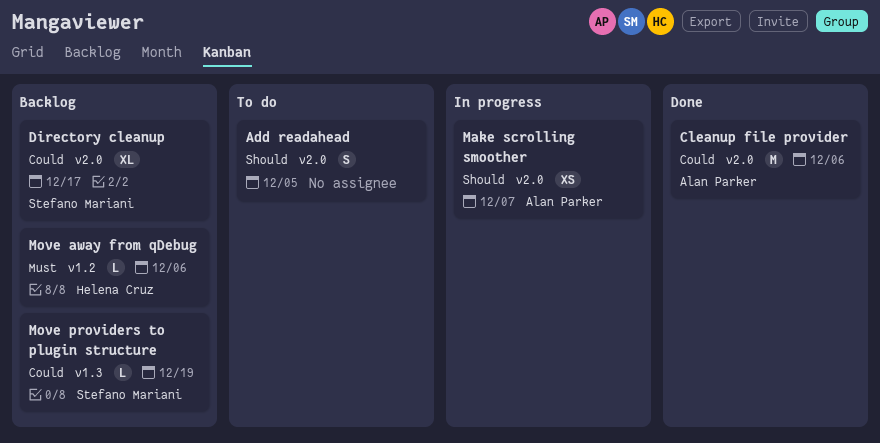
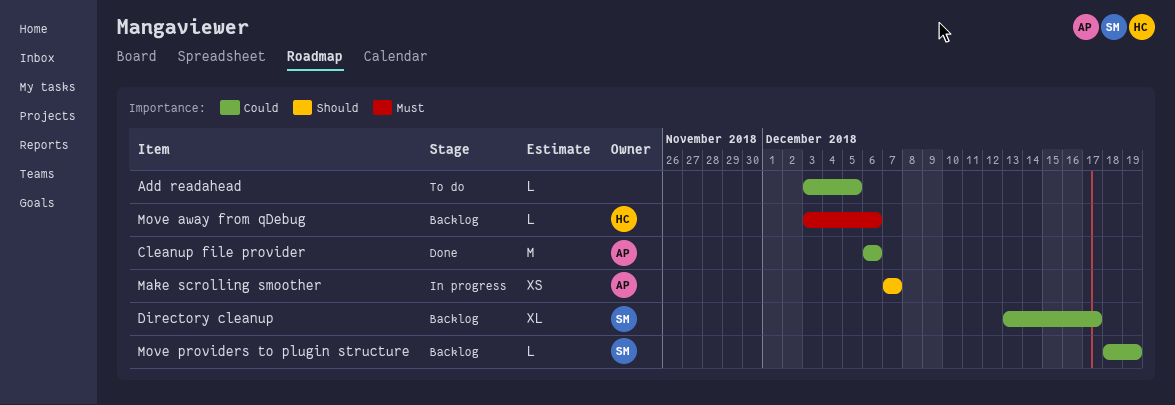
Add readahead, priority: Should -> Could
Add readahead, estimate: S -> L

